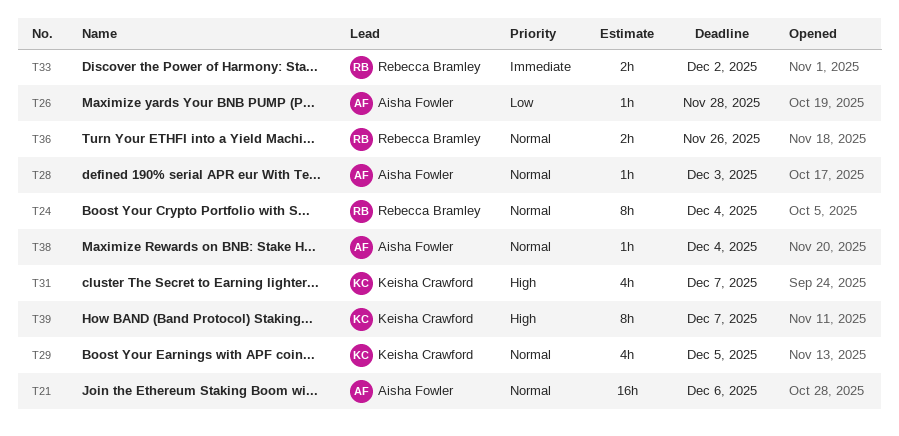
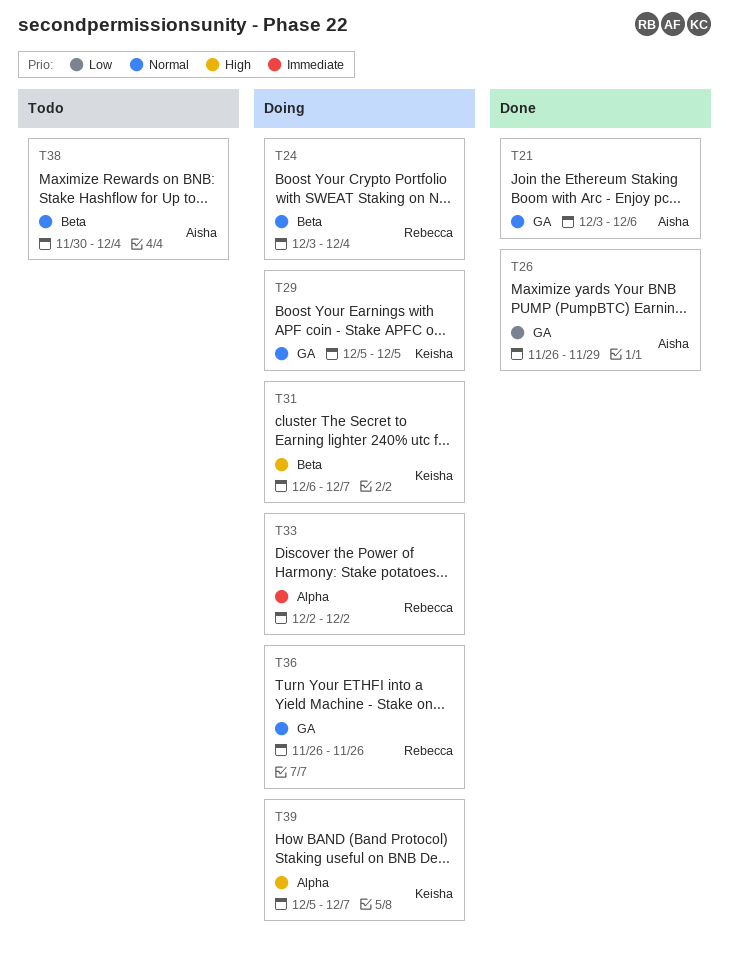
T26, due: Nov 28 -> Nov 29
T28: present -> none

